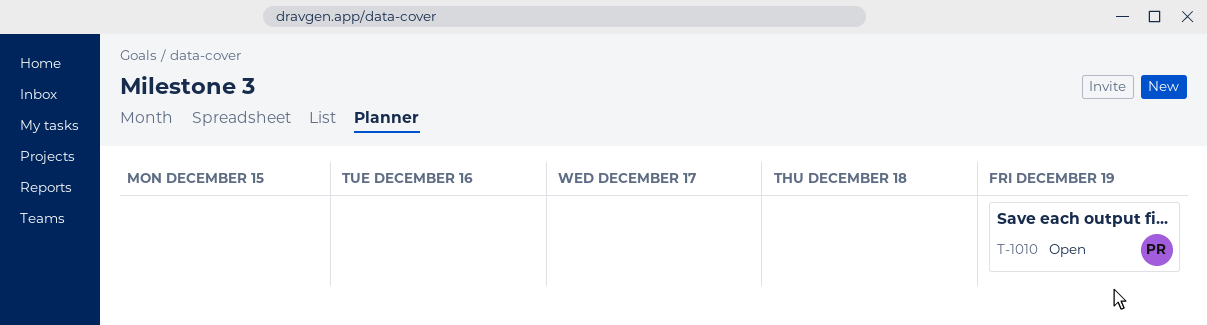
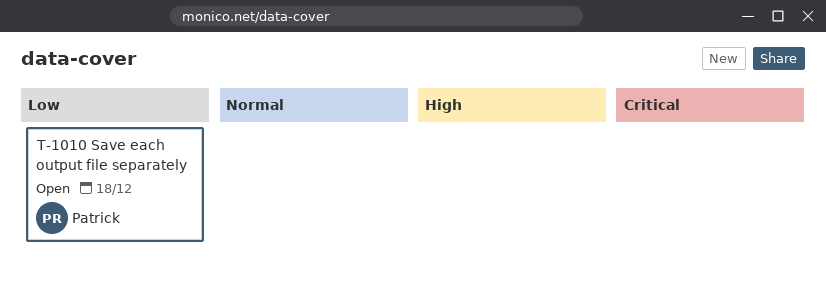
T-1010, due: Dec 19 -> Dec 18

